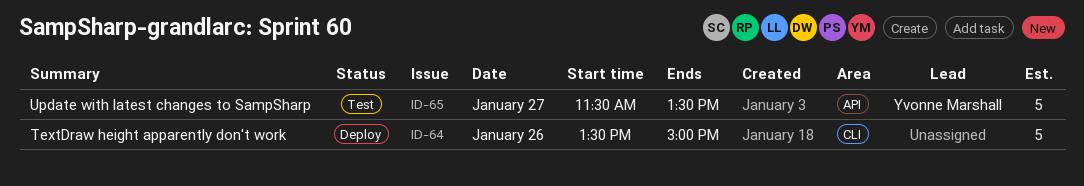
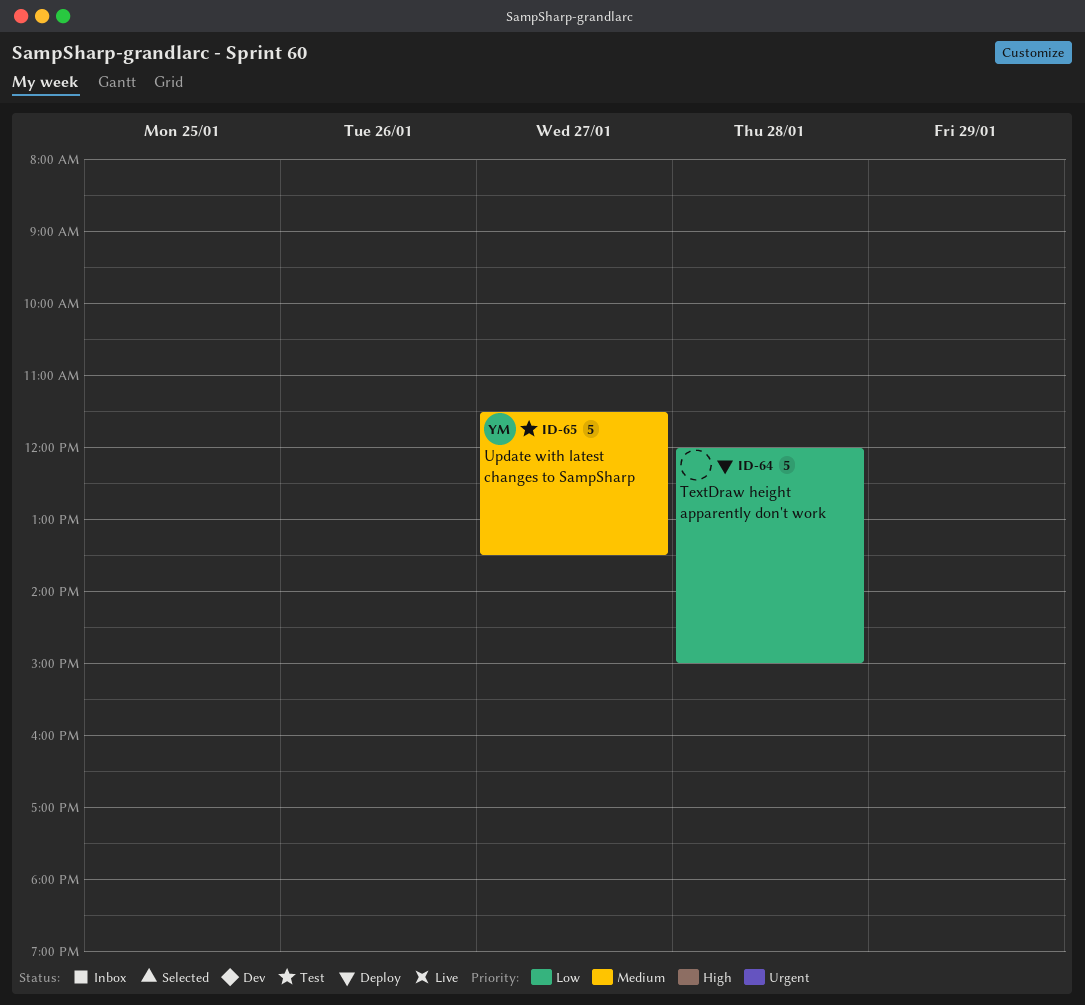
ID-64, day: Jan 26 -> Jan 28
ID-64, begins: 13:30 -> 12:00

